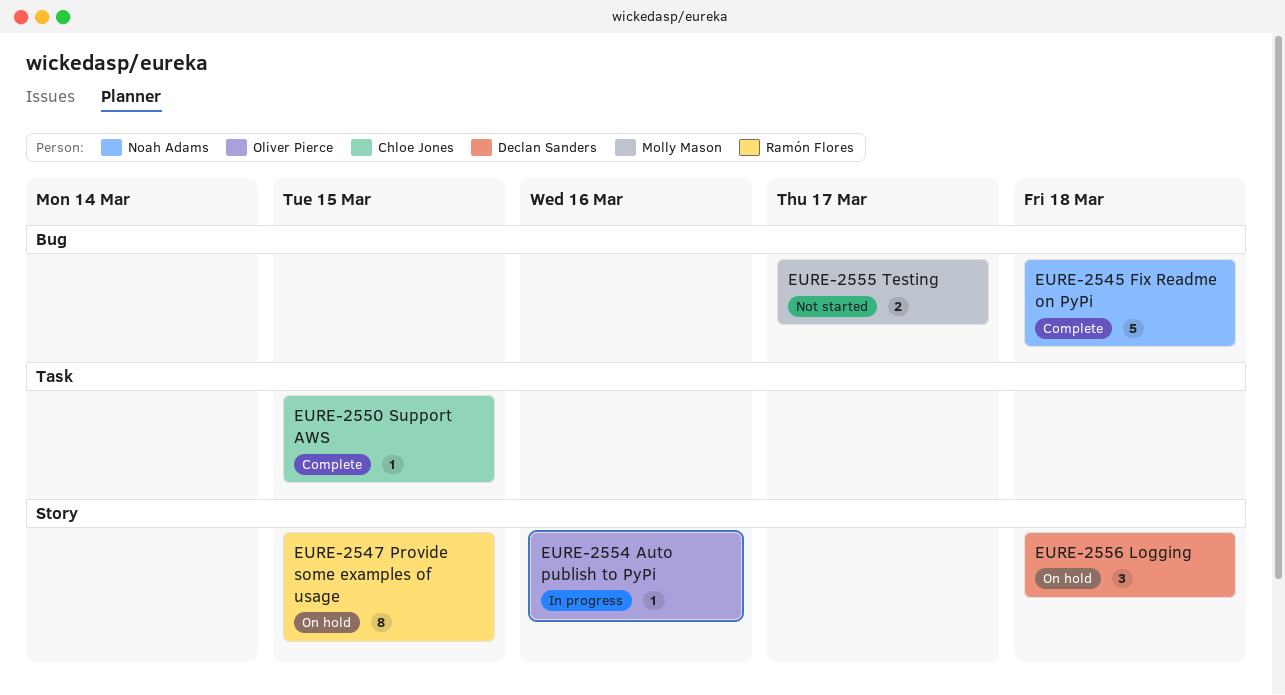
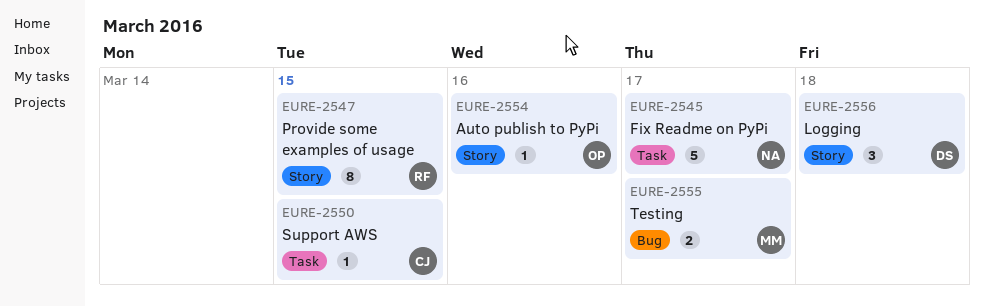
EURE-2545, label: Bug -> Task
EURE-2545, due: Mar 18 -> Mar 17

